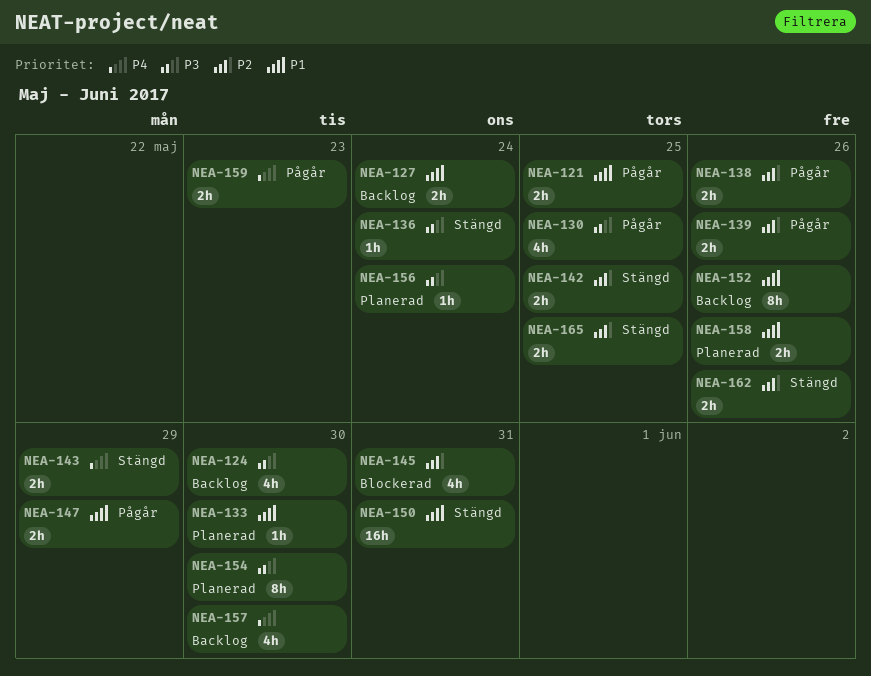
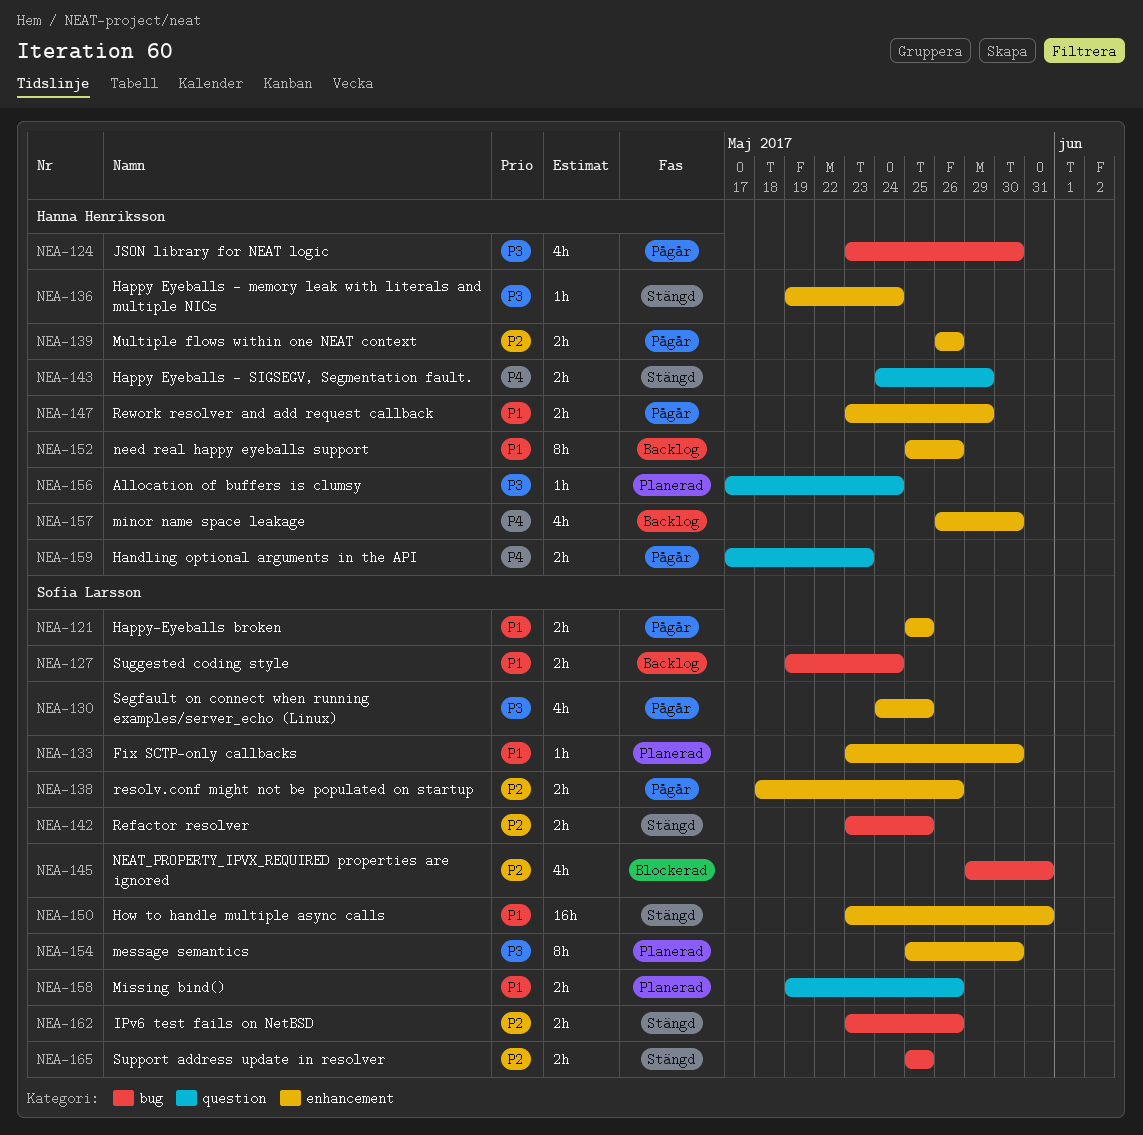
NEA-124, status: Backlog -> Pågår

